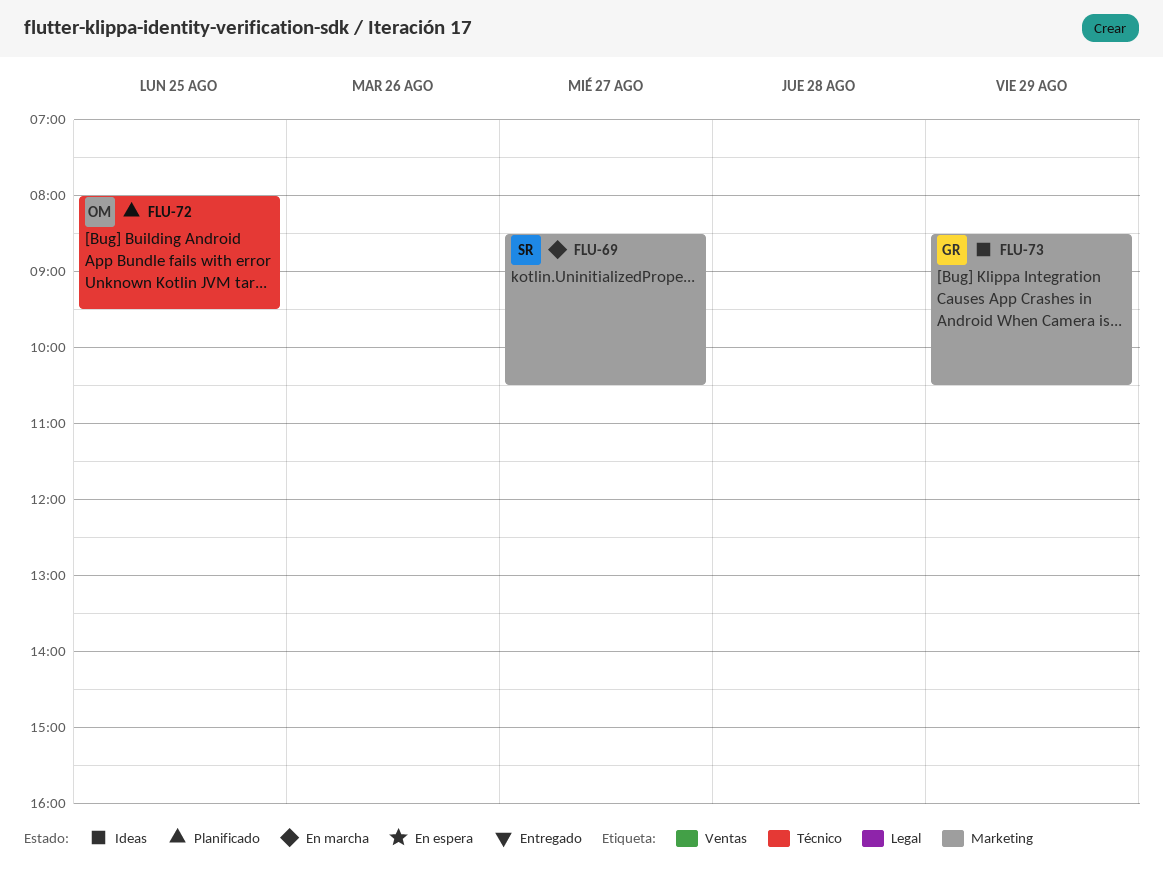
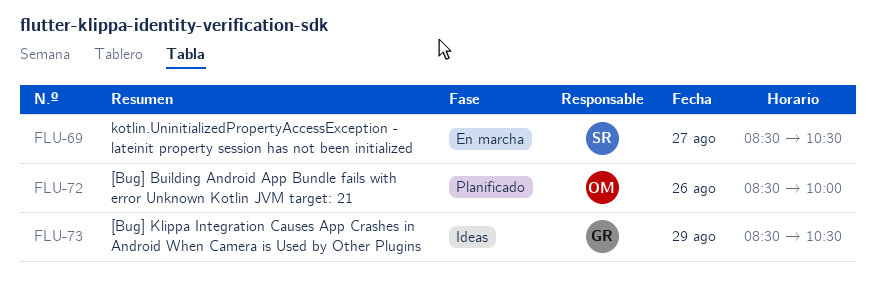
FLU-72, day: Aug 25 -> Aug 26
FLU-72, begins: 08:00 -> 08:30
FLU-72, ends: 09:30 -> 10:00

